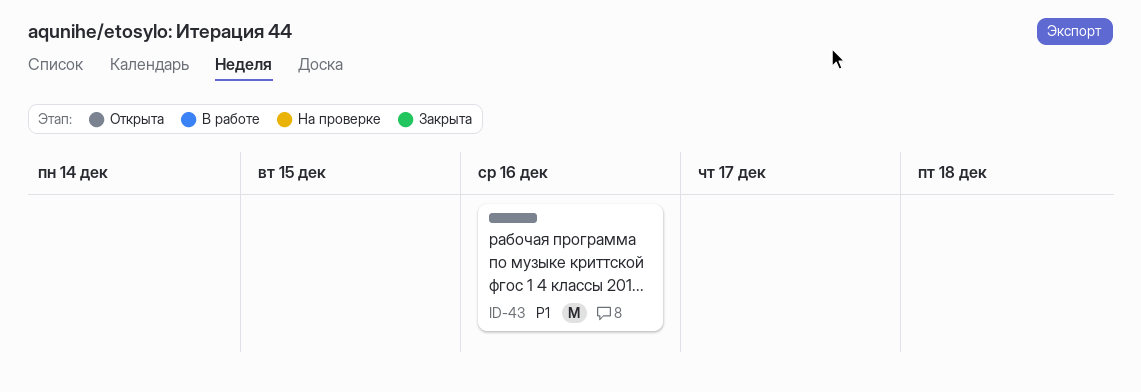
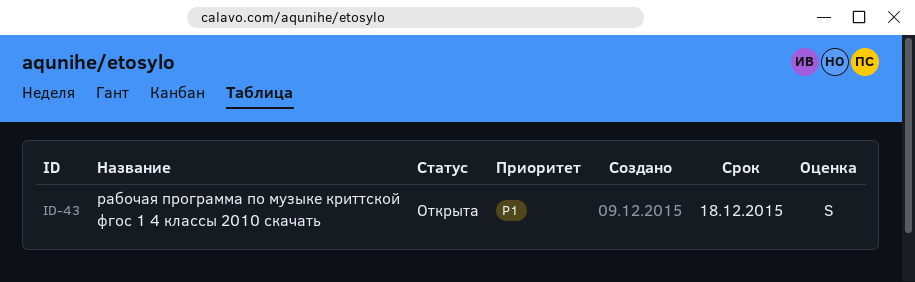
ID-43, estimate: M -> S
ID-43, due: Dec 16 -> Dec 18

